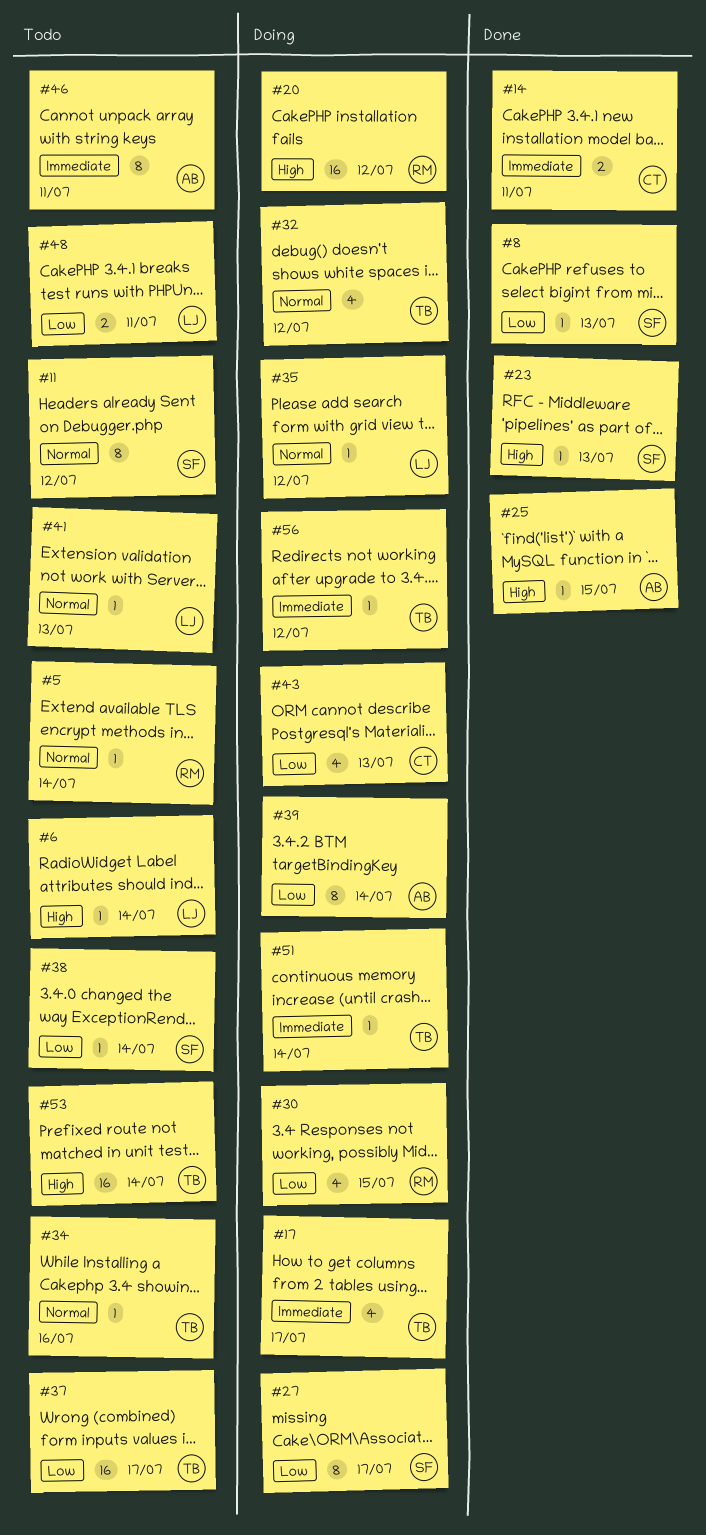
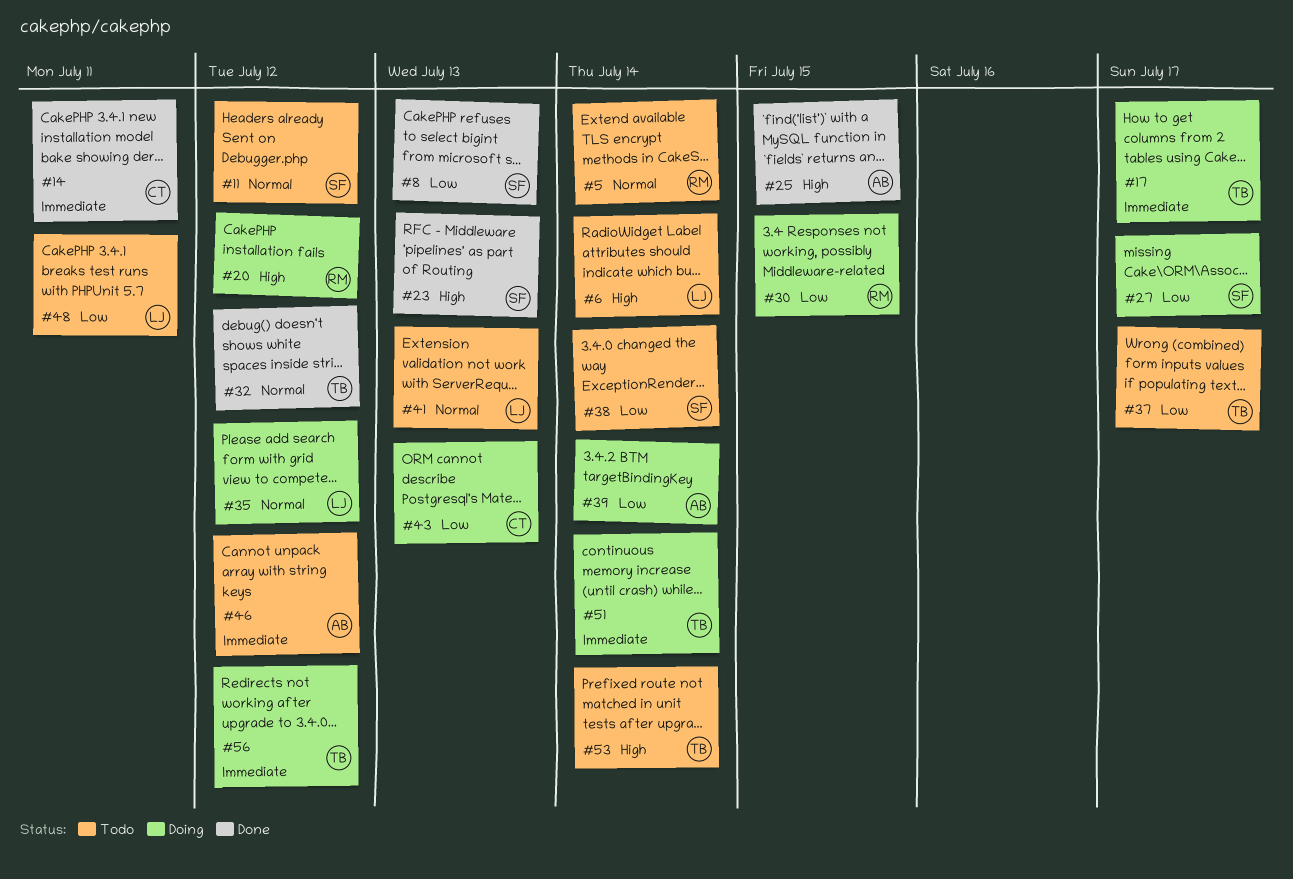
#32, status: Doing -> Done
#34: present -> none
#46, due: Jul 11 -> Jul 12

